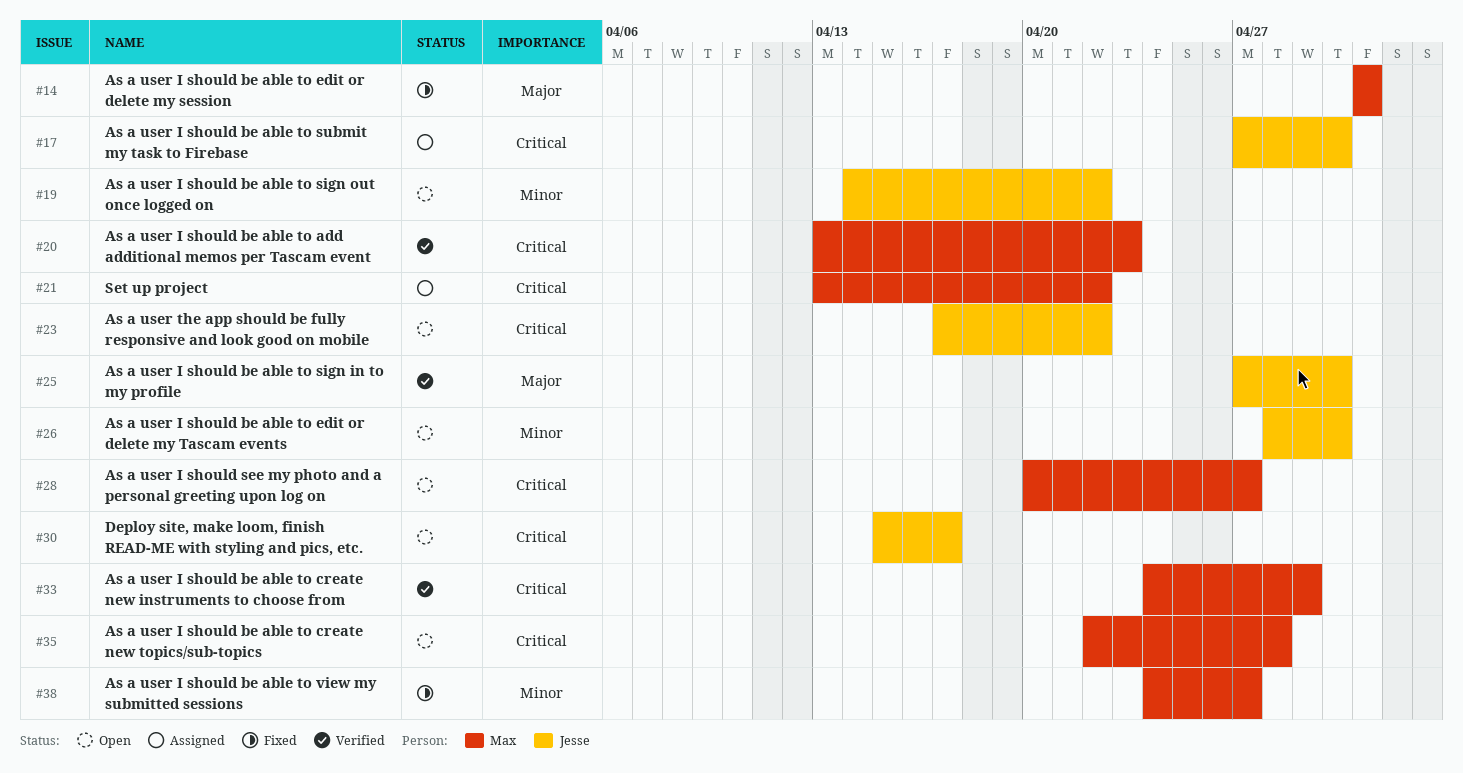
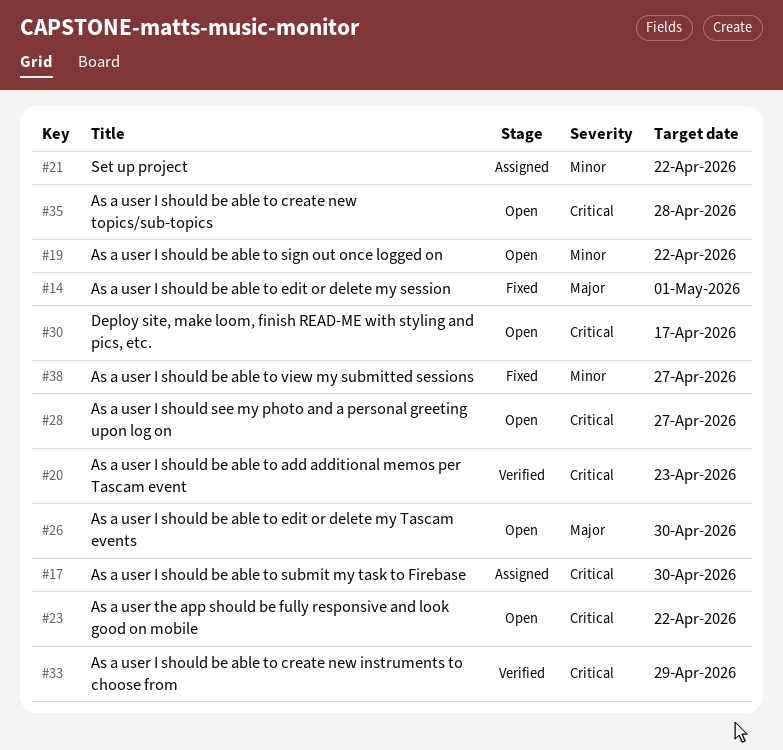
#21, priority: Critical -> Minor
#25: present -> none
#26, priority: Minor -> Major

